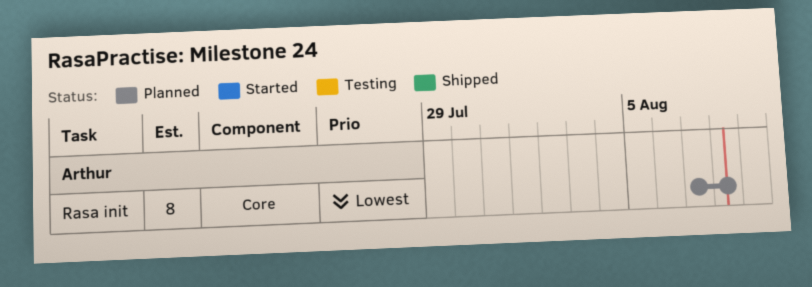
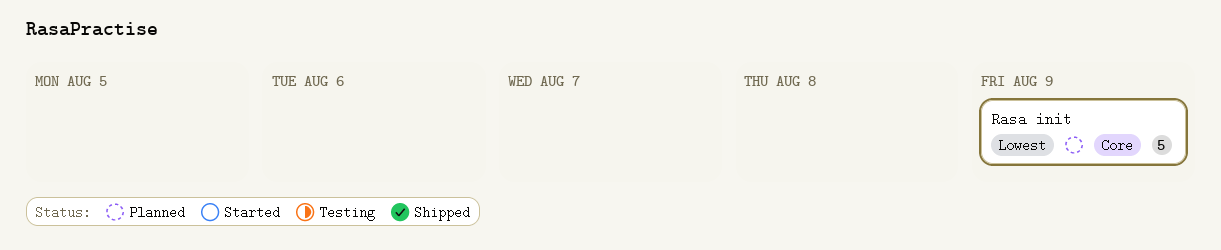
Rasa init, estimate: 8 -> 5
Rasa init, due: Aug 8 -> Aug 9

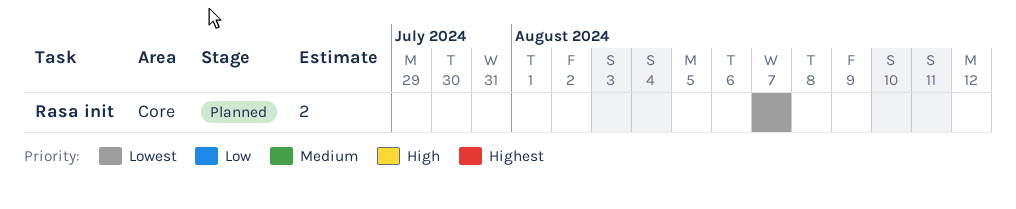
Rasa init, estimate: 5 -> 2
Rasa init, due: Aug 9 -> Aug 7

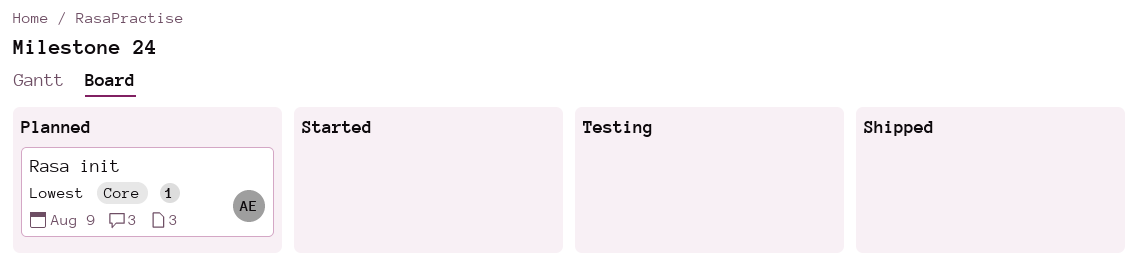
Rasa init, estimate: 2 -> 1
Rasa init, due: Aug 7 -> Aug 9

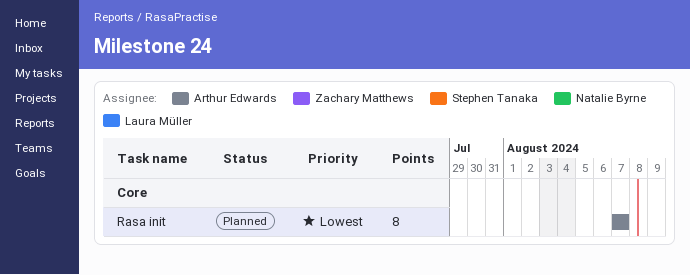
Rasa init, estimate: 1 -> 8
Rasa init, due: Aug 9 -> Aug 7

